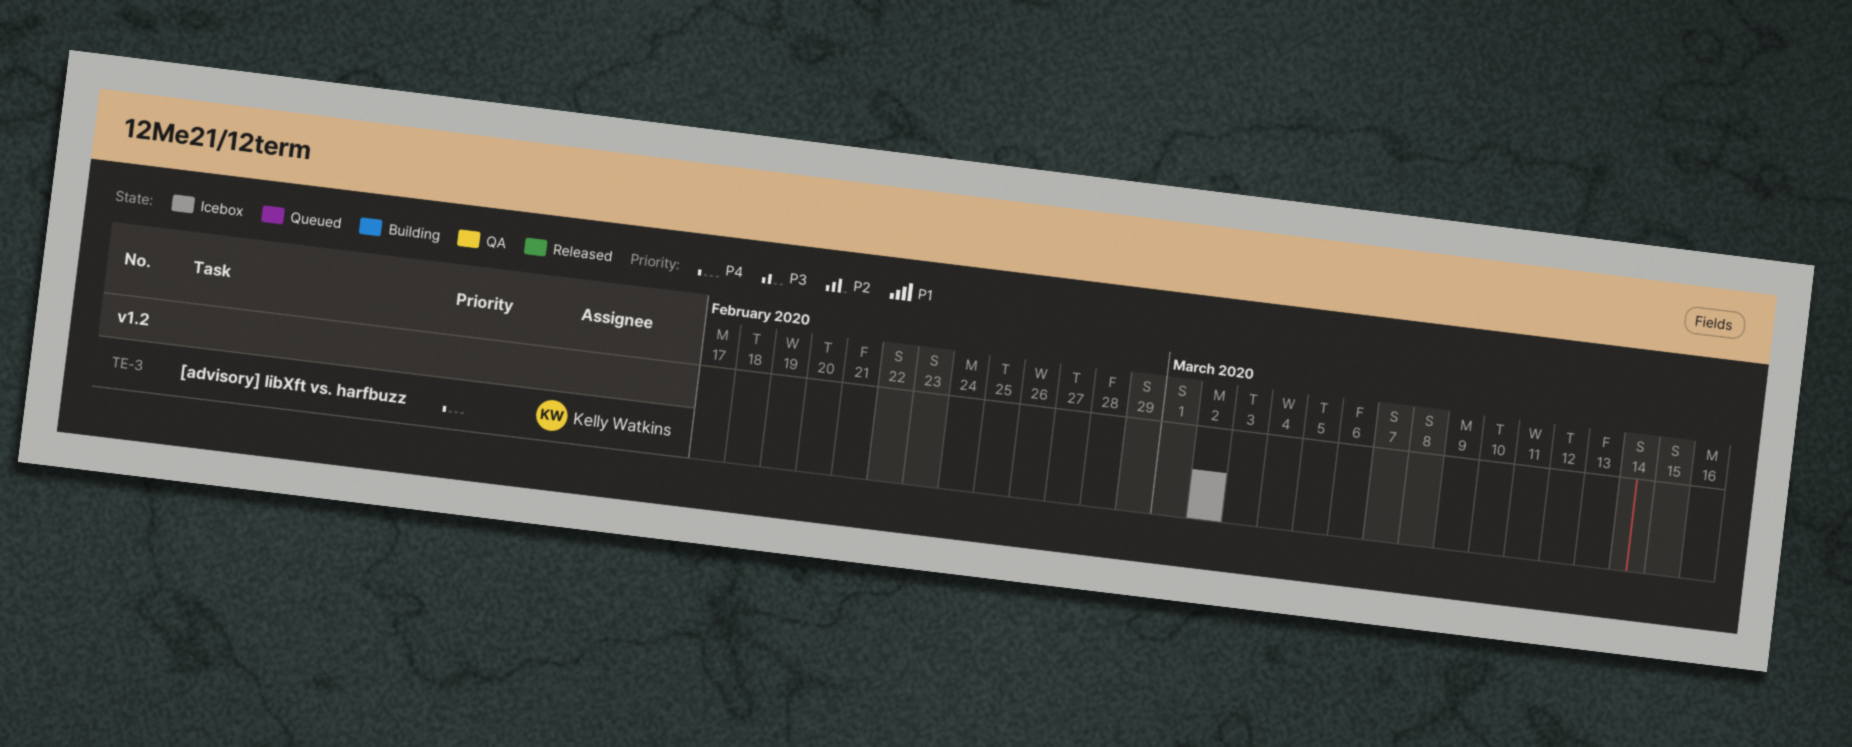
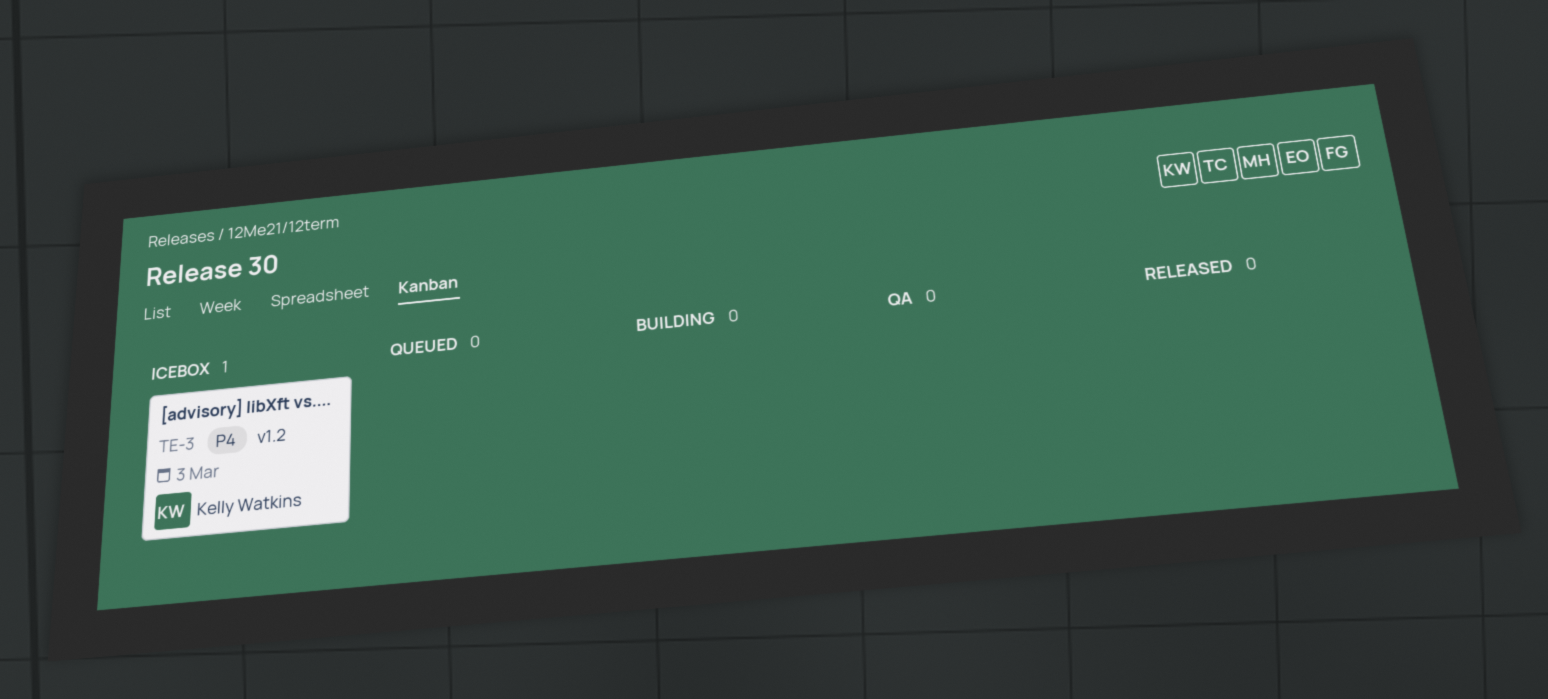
TE-3, due: Mar 2 -> Mar 3

